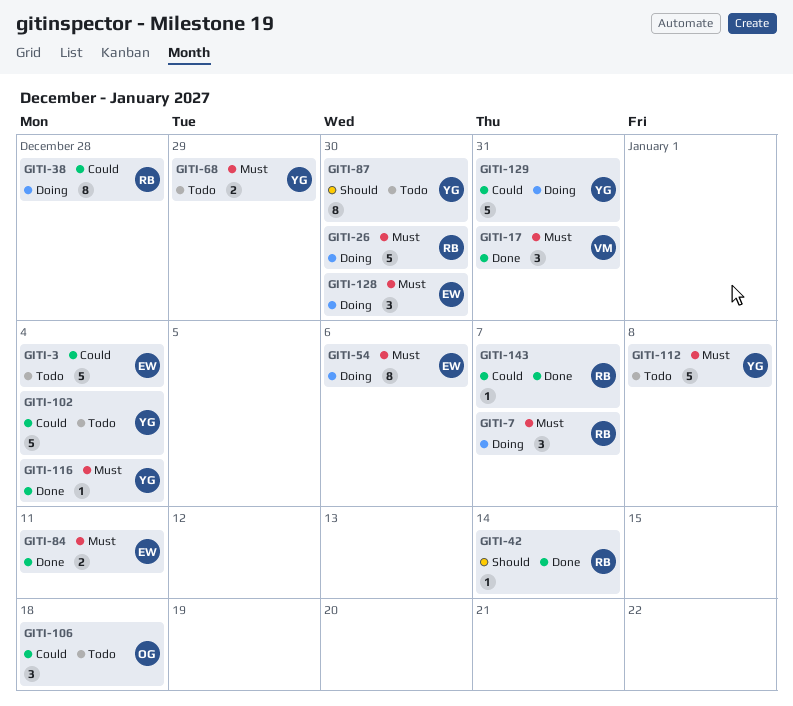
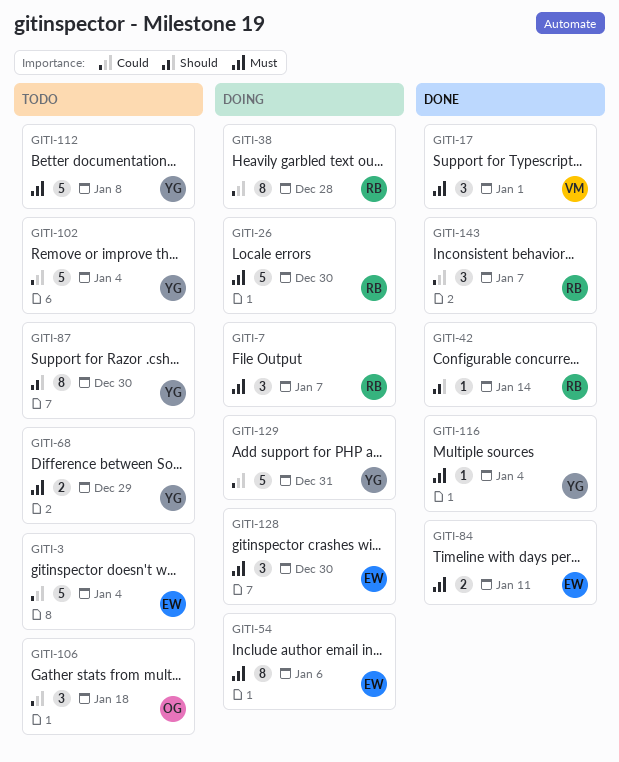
GITI-17, due: Dec 31 -> Jan 1
GITI-143, estimate: 1 -> 3

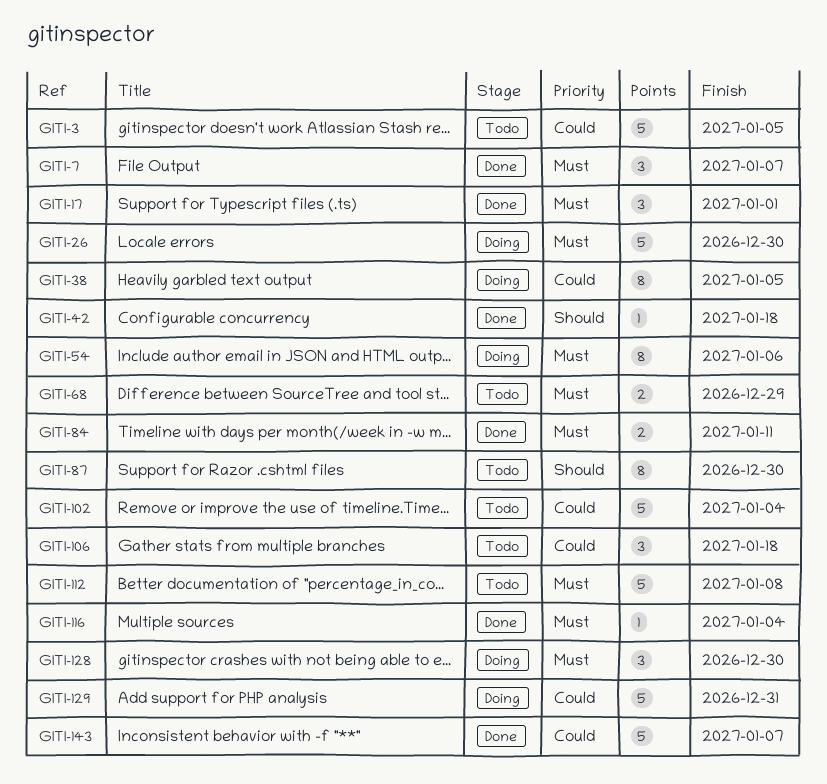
GITI-3, due: Jan 4 -> Jan 5
GITI-7, status: Doing -> Done
GITI-38, due: Dec 28 -> Jan 5
GITI-42, due: Jan 14 -> Jan 18
GITI-143, estimate: 3 -> 5

